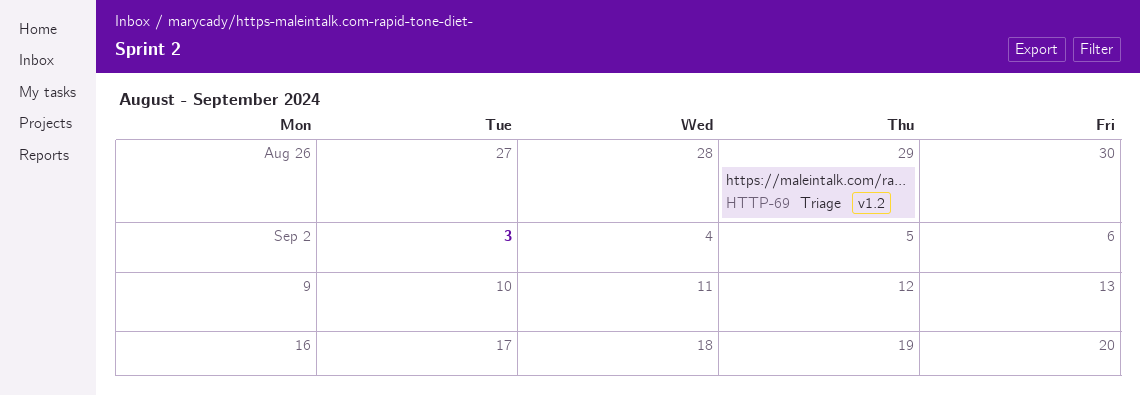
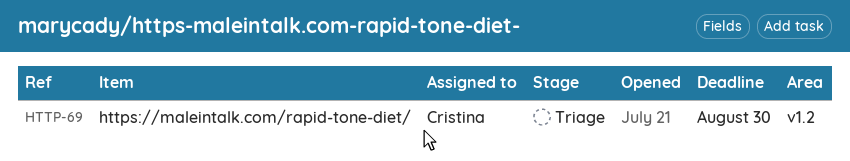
HTTP-69, due: Aug 29 -> Aug 30

